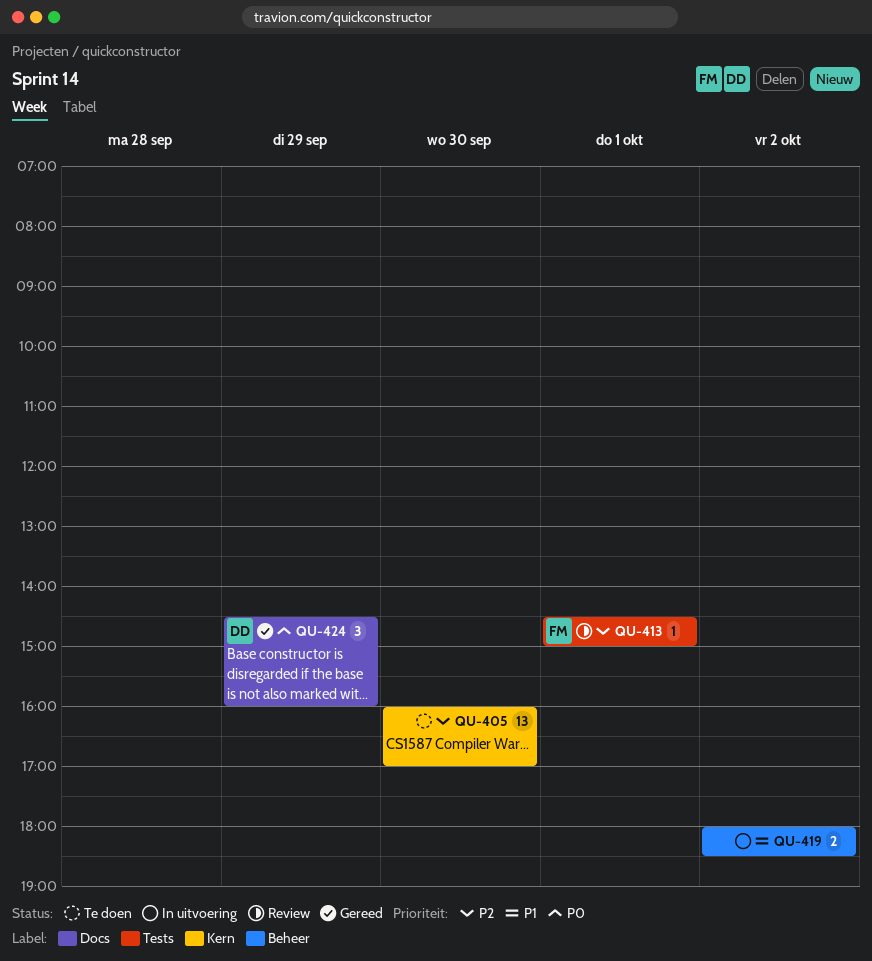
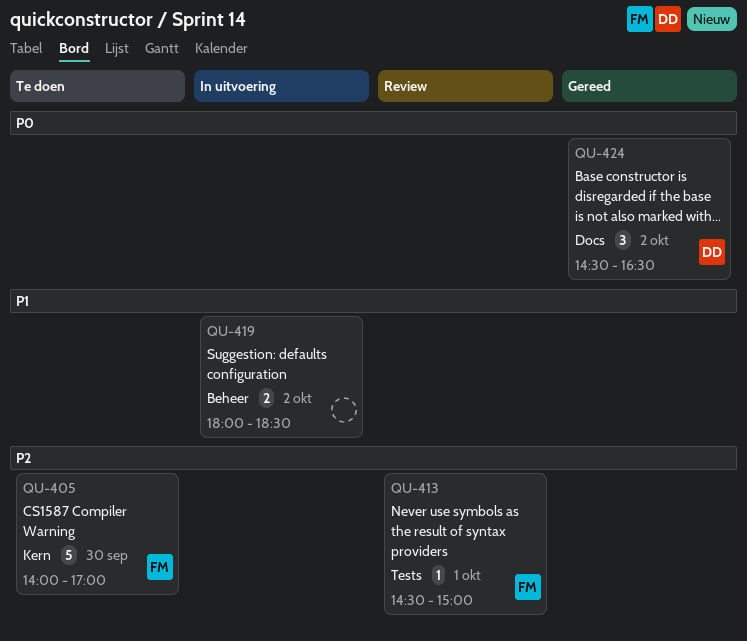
QU-405, owner: none -> FM
QU-405, estimate: 13 -> 5
QU-405, begins: 16:00 -> 14:00
QU-424, day: Sep 29 -> Oct 2
QU-424, ends: 16:00 -> 16:30

